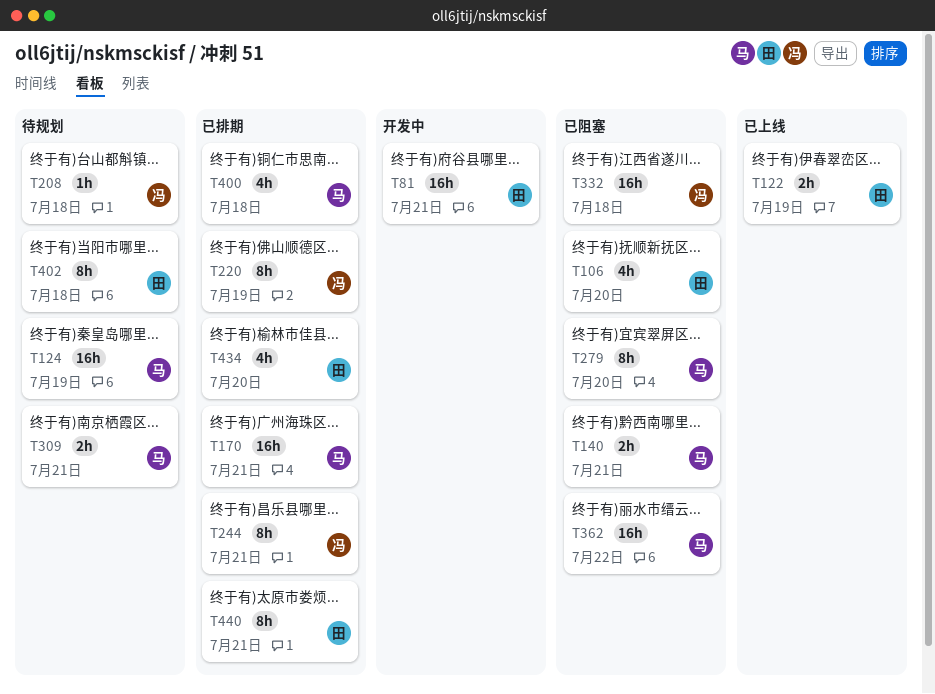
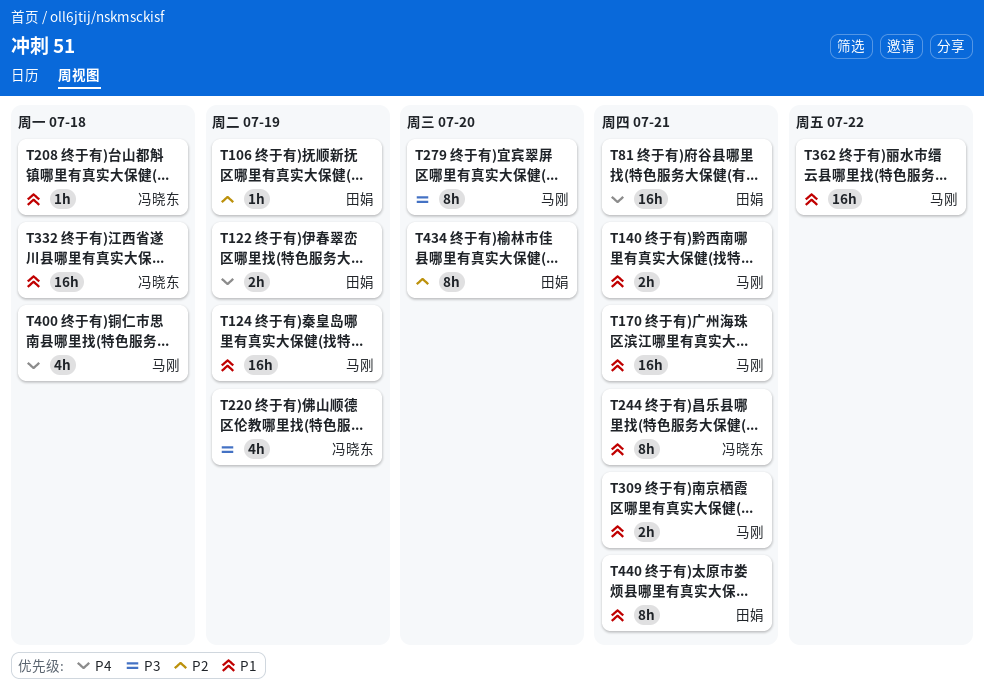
T106, estimate: 4h -> 1h
T106, due: Jul 20 -> Jul 19
T220, estimate: 8h -> 4h
T402: present -> none
T434, estimate: 4h -> 8h

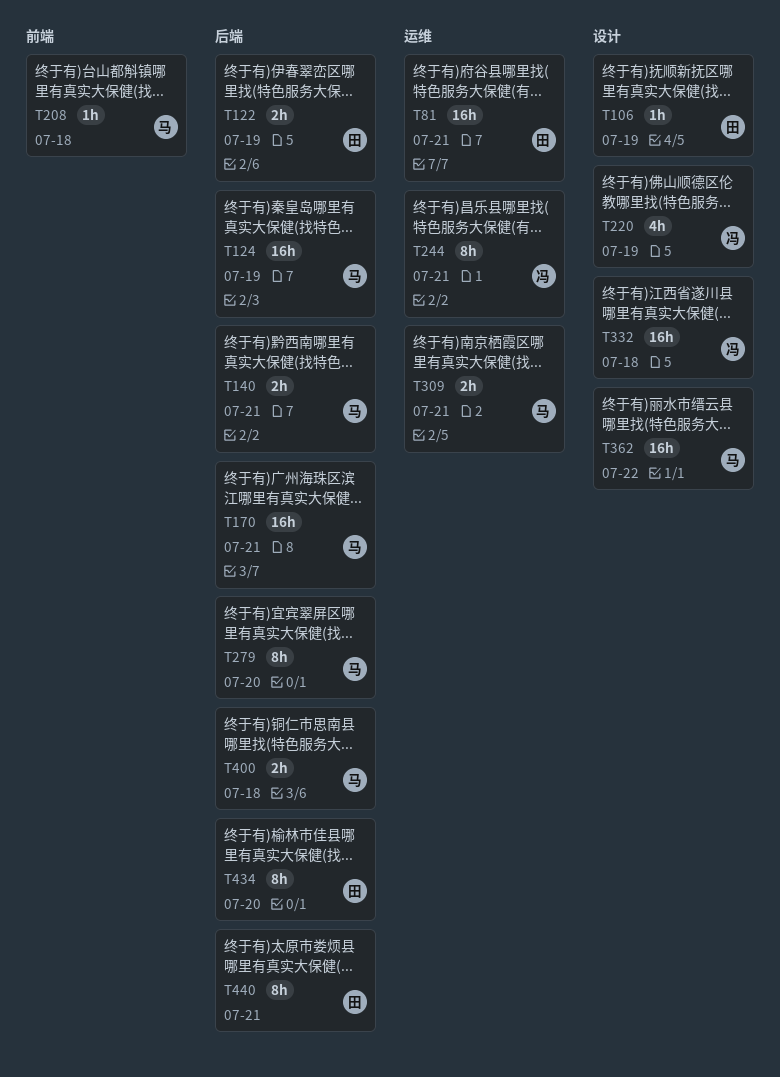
T208, owner: 冯晓东 -> 马刚
T400, estimate: 4h -> 2h

